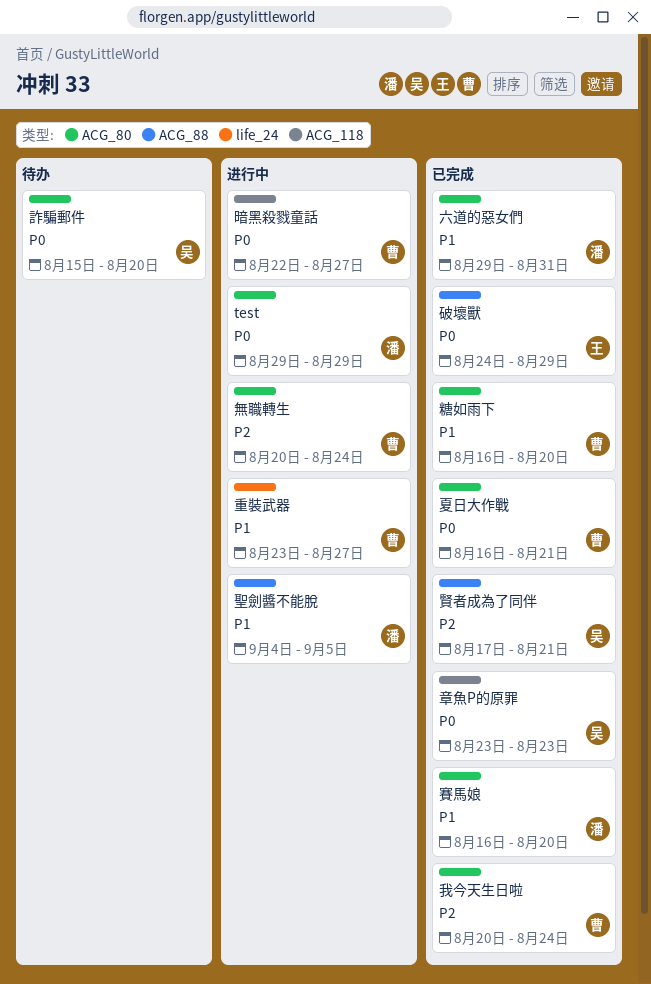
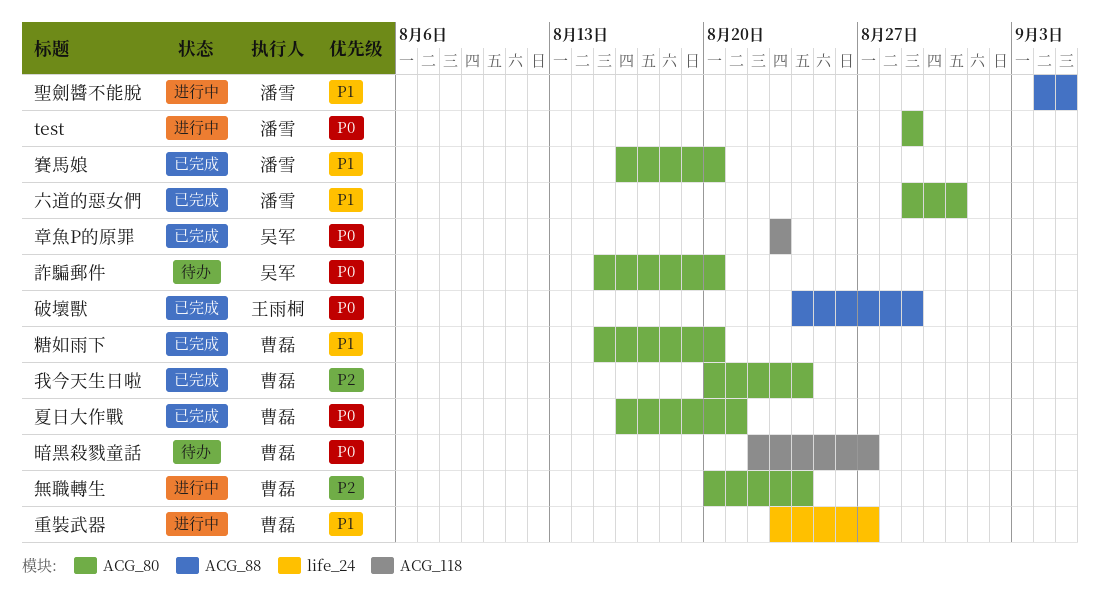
暗黑殺戮童話, status: 进行中 -> 待办
糖如雨下, start: Aug 16 -> Aug 15
賢者成為了同伴: present -> none

